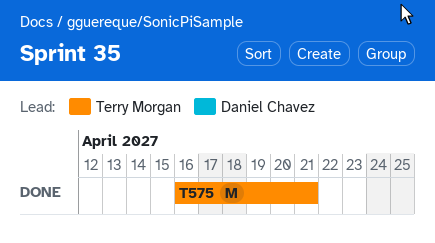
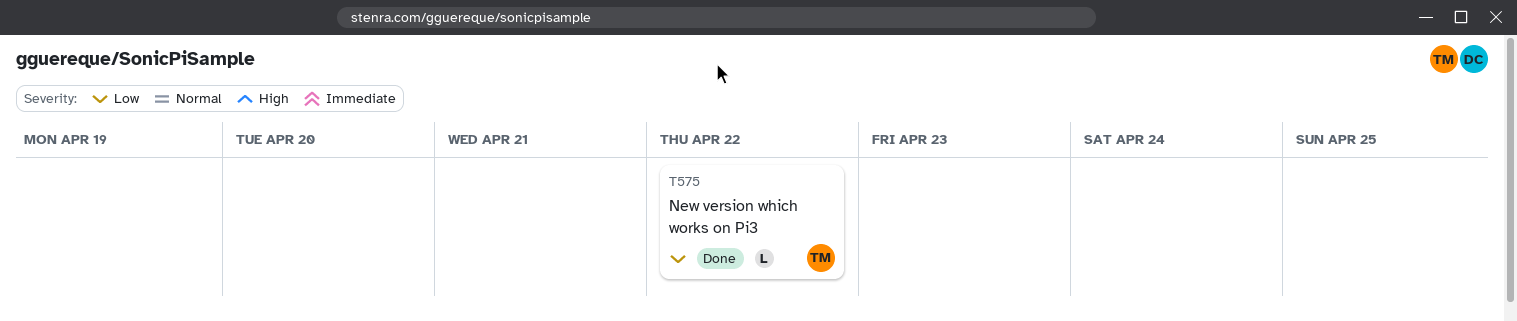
T575, estimate: M -> L
T575, due: Apr 21 -> Apr 22

